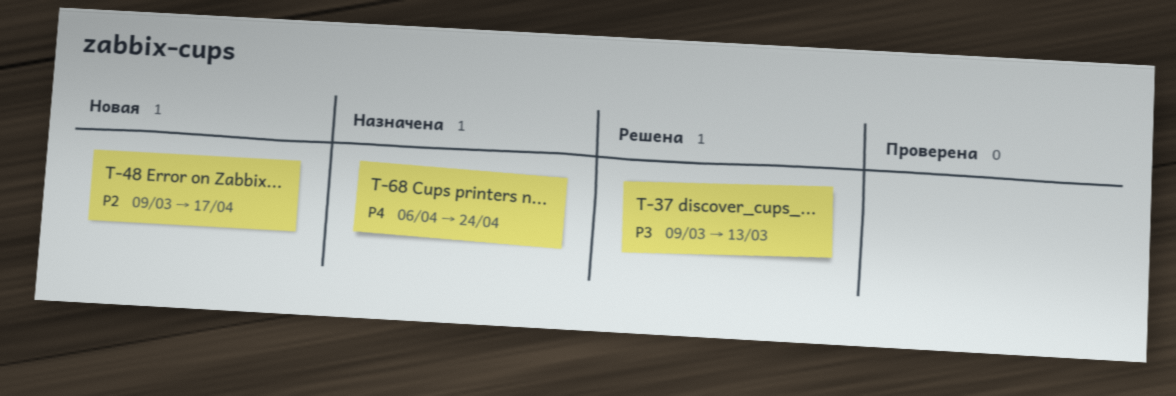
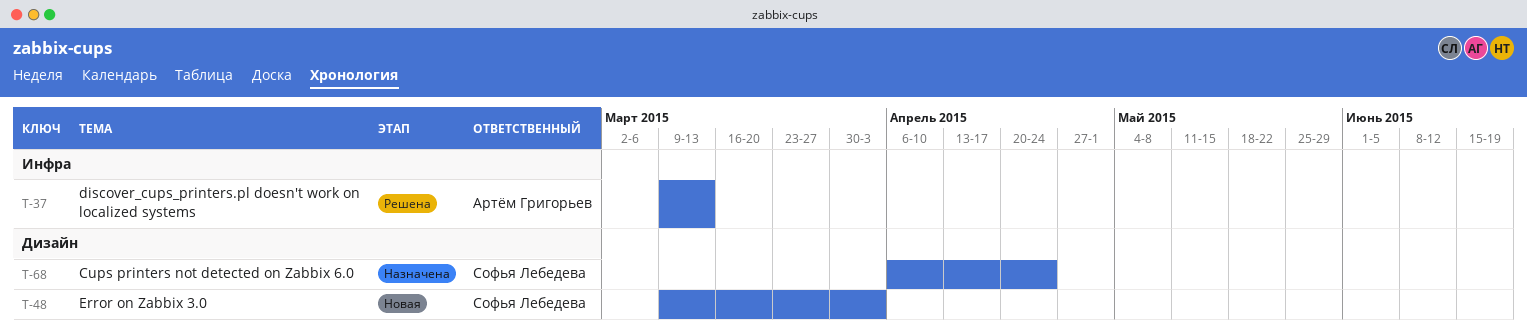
T-48, due: Apr 17 -> Apr 3

